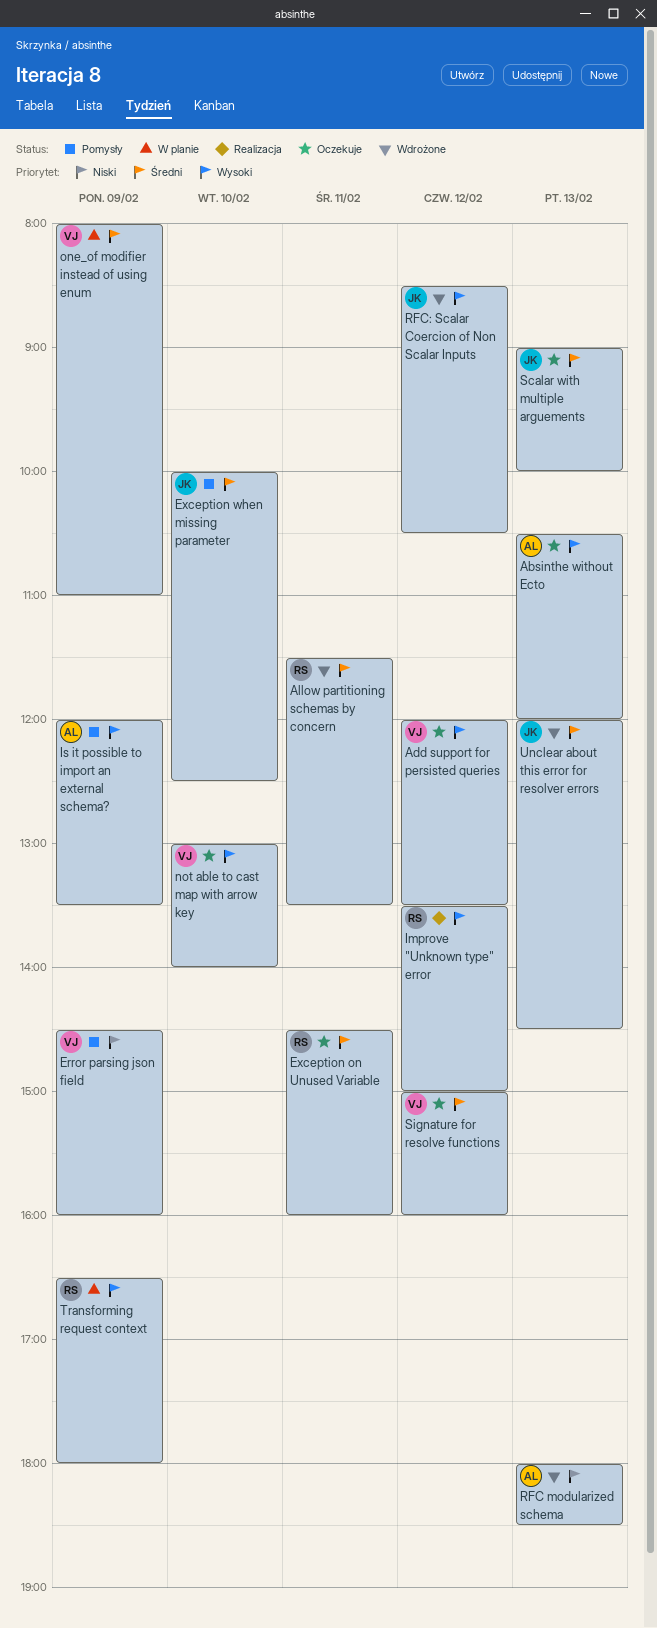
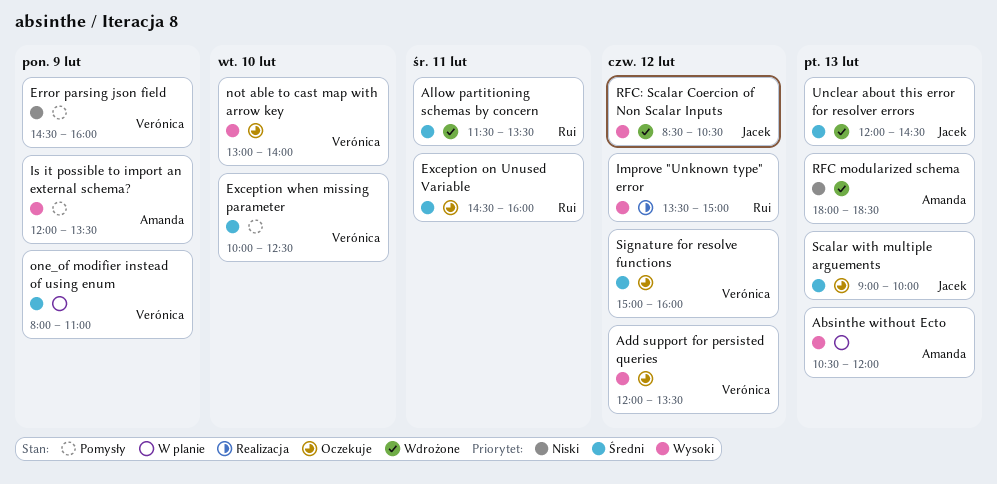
Absinthe without Ecto, status: Oczekuje -> W planie
Exception when missing parameter, owner: Jacek -> Verónica
Transforming request context: present -> none

